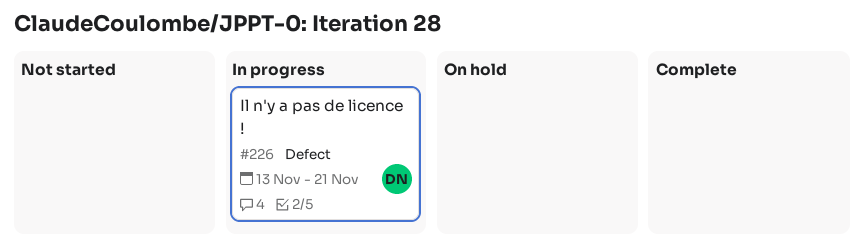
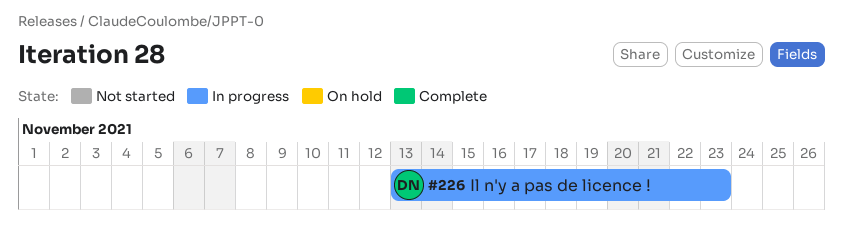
#226, due: Nov 21 -> Nov 23

